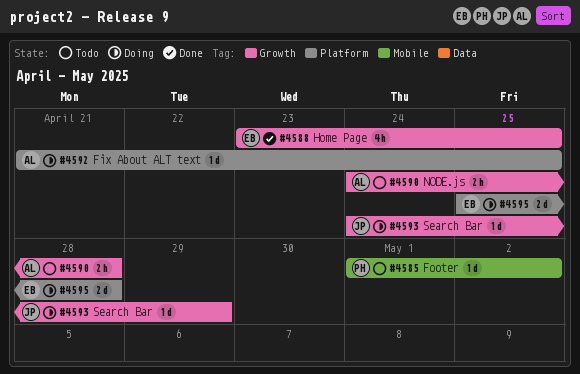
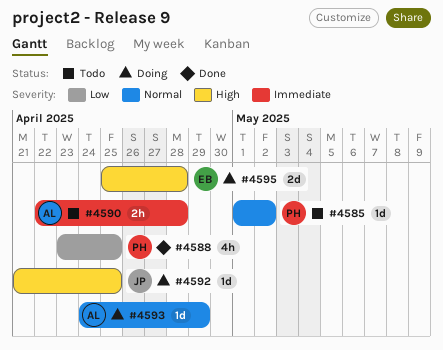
#4588, owner: EB -> PH
#4590, start: Apr 24 -> Apr 22
#4592, owner: AL -> JP
#4593, owner: JP -> AL

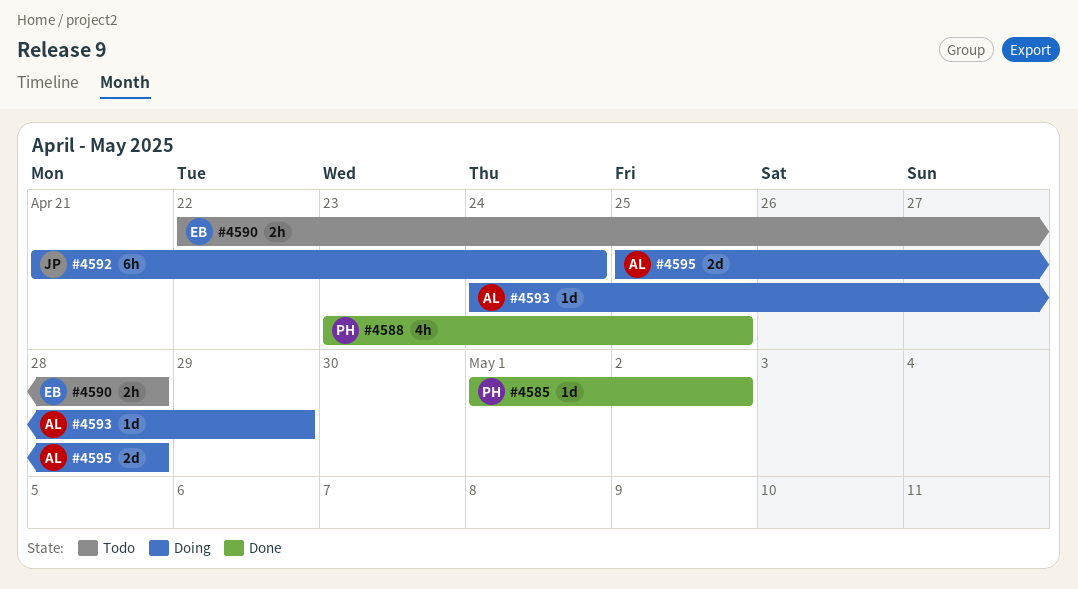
#4585, status: Todo -> Done
#4590, owner: AL -> EB
#4592, estimate: 1d -> 6h
#4592, due: Apr 25 -> Apr 24
#4595, owner: EB -> AL

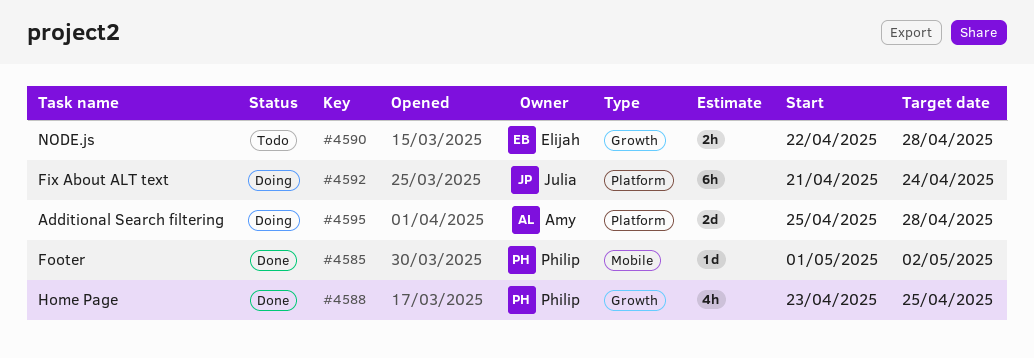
#4593: present -> none

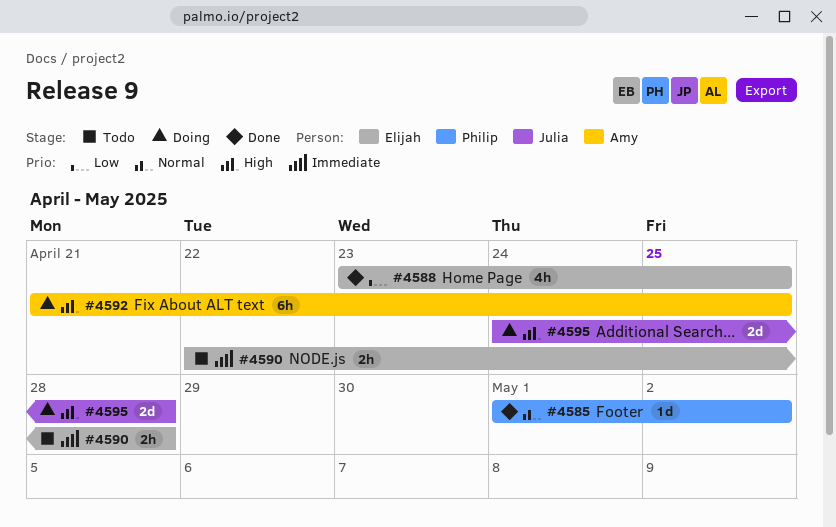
#4588, owner: Philip -> Elijah
#4592, owner: Julia -> Amy
#4592, due: Apr 24 -> Apr 25
#4595, owner: Amy -> Julia
#4595, start: Apr 25 -> Apr 24

